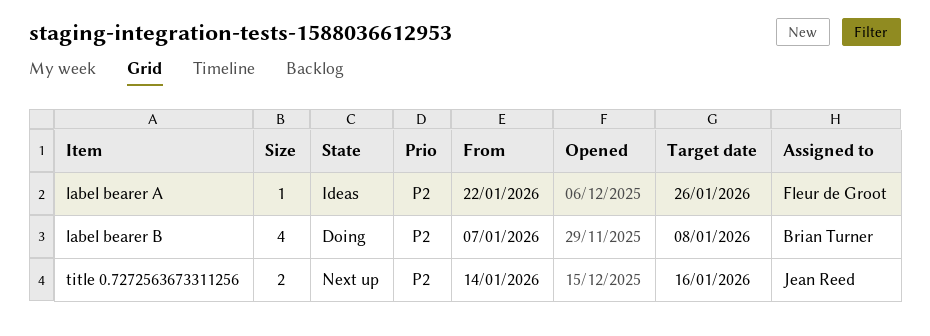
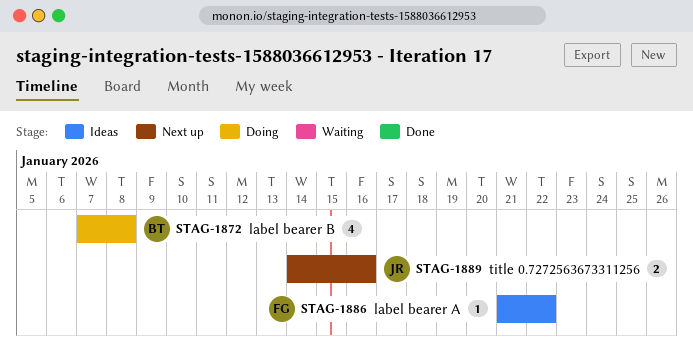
label bearer A, start: Jan 22 -> Jan 21
label bearer A, due: Jan 26 -> Jan 22

